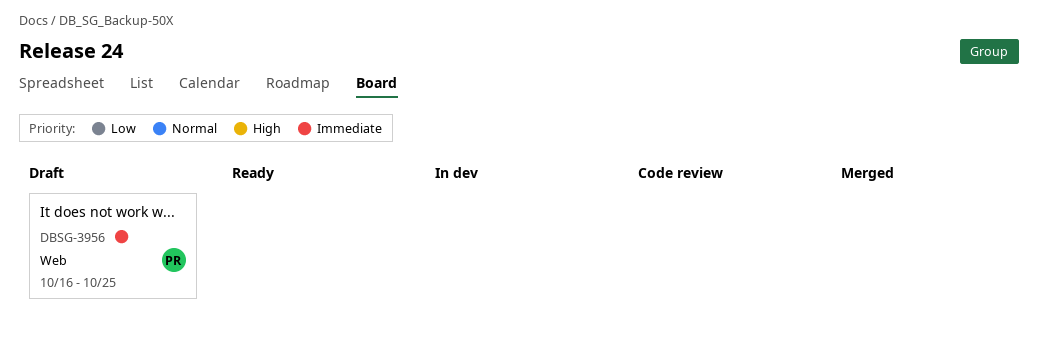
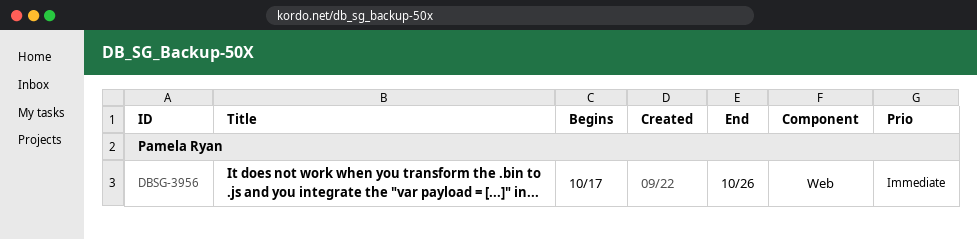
DBSG-3956, start: Oct 16 -> Oct 17
DBSG-3956, due: Oct 25 -> Oct 26

